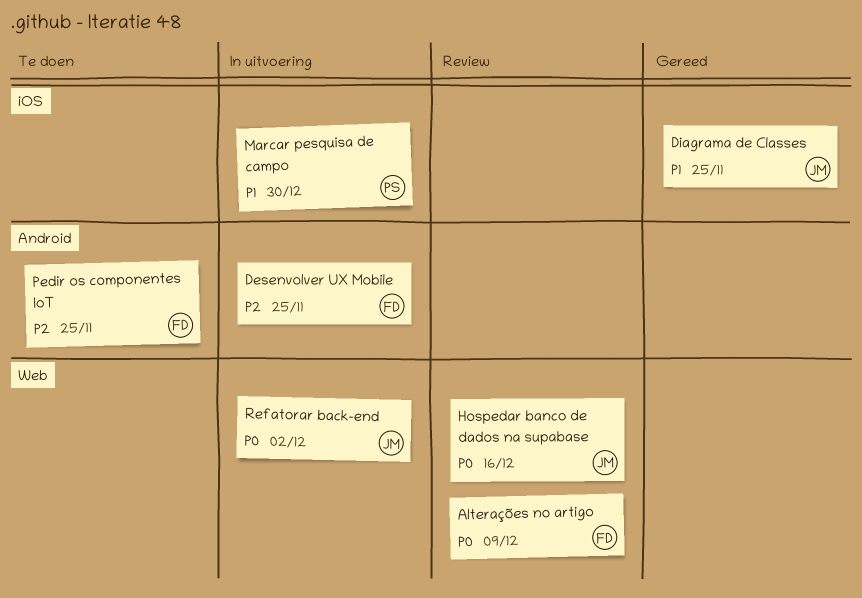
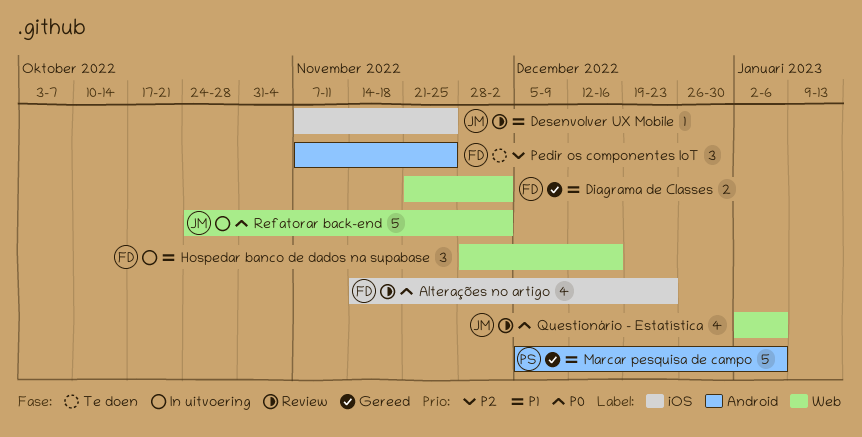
Alterações no artigo, label: Web -> iOS
Alterações no artigo, due: Dec 9 -> Dec 23
Desenvolver UX Mobile, status: In uitvoering -> Review
Desenvolver UX Mobile, owner: FD -> JM
Desenvolver UX Mobile, priority: P2 -> P1
Desenvolver UX Mobile, label: Android -> iOS
Diagrama de Classes, owner: JM -> FD
Diagrama de Classes, label: iOS -> Web
Diagrama de Classes, due: Nov 25 -> Dec 2
Hospedar banco de dados na supabase, status: Review -> In uitvoering
Hospedar banco de dados na supabase, owner: JM -> FD
Hospedar banco de dados na supabase, priority: P0 -> P1
Marcar pesquisa de campo, status: In uitvoering -> Gereed
Marcar pesquisa de campo, label: iOS -> Android
Marcar pesquisa de campo, due: Dec 30 -> Jan 6
Questionário - Estatística: none -> present

